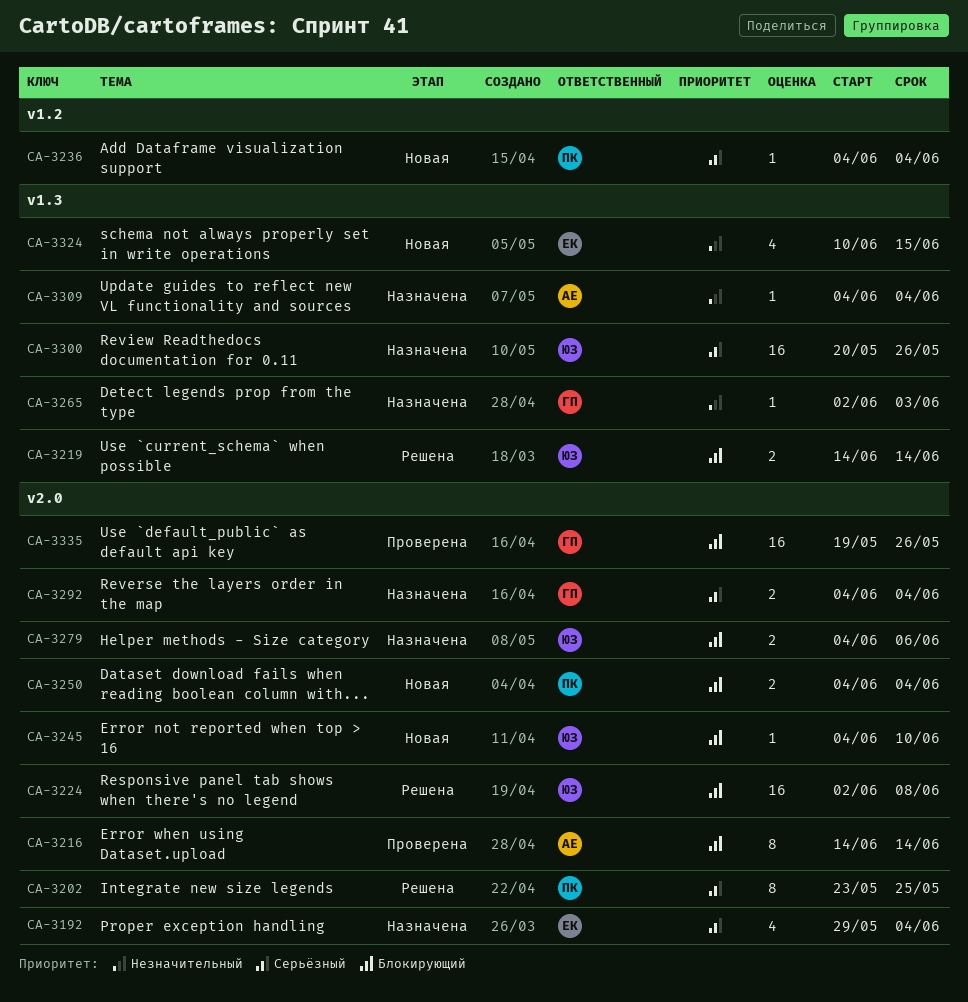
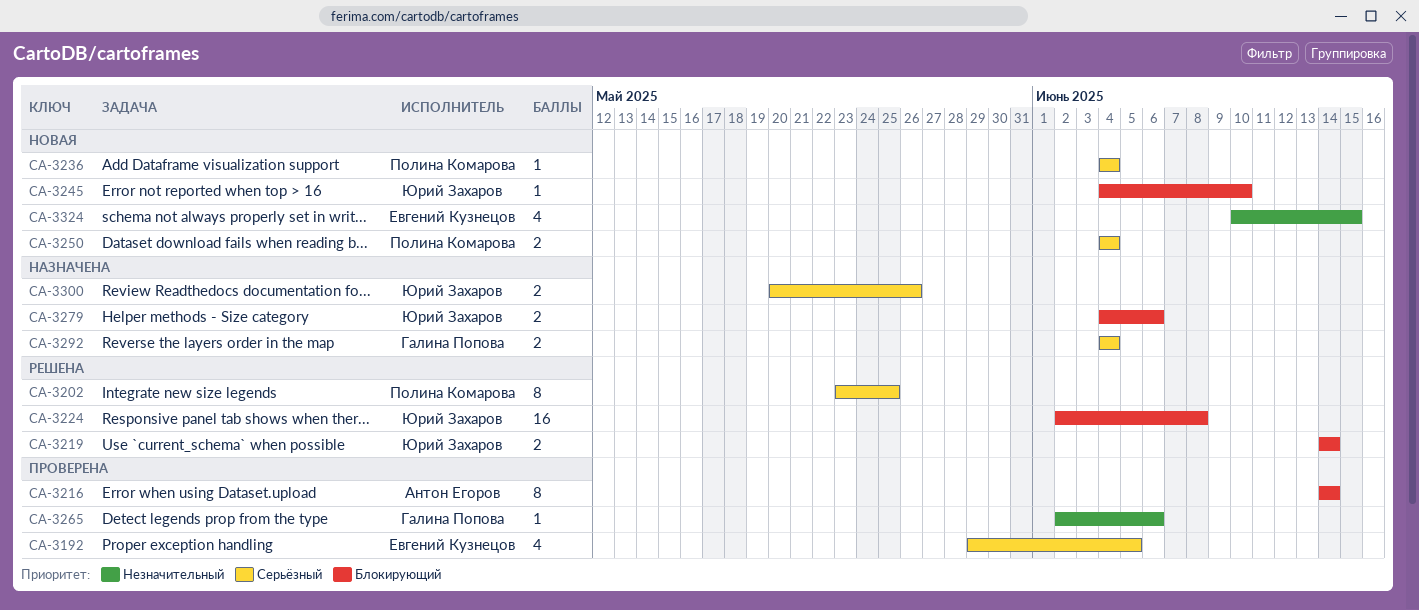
CA-3192, status: Назначена -> Проверена
CA-3192, due: Jun 4 -> Jun 5
CA-3250, priority: Блокирующий -> Серьёзный
CA-3265, status: Назначена -> Проверена
CA-3265, due: Jun 3 -> Jun 6
CA-3300, estimate: 16 -> 2
CA-3309: present -> none
CA-3335: present -> none

